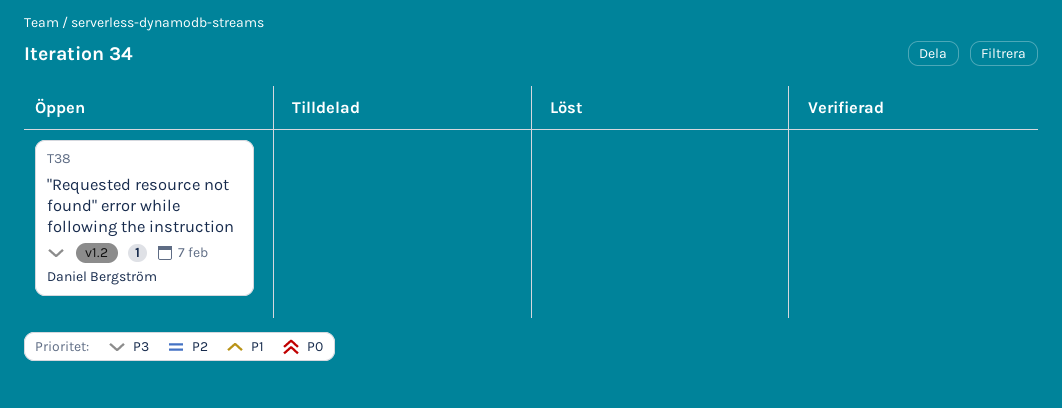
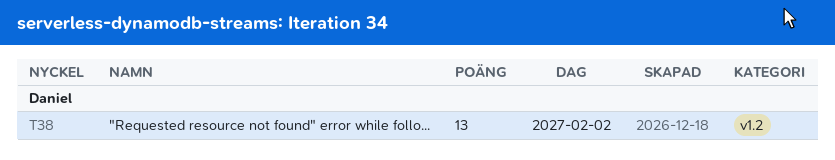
T38, estimate: 1 -> 13
T38, day: Feb 7 -> Feb 2

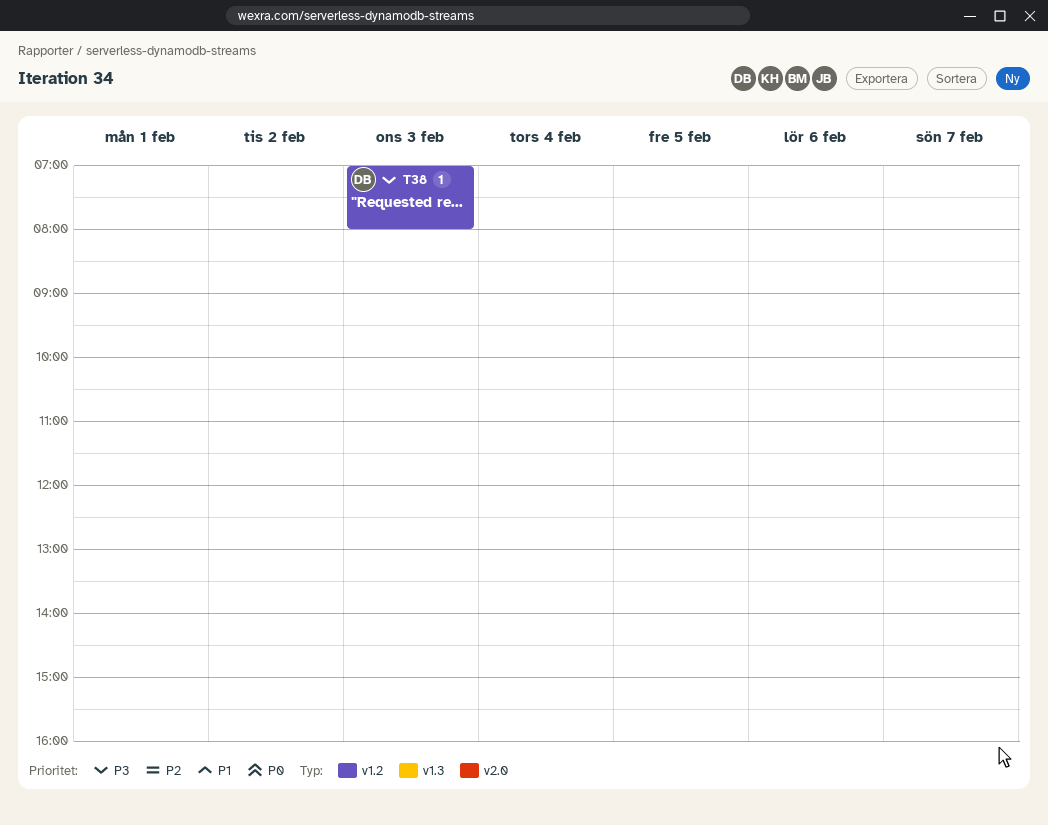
T38, estimate: 13 -> 1
T38, day: Feb 2 -> Feb 3

